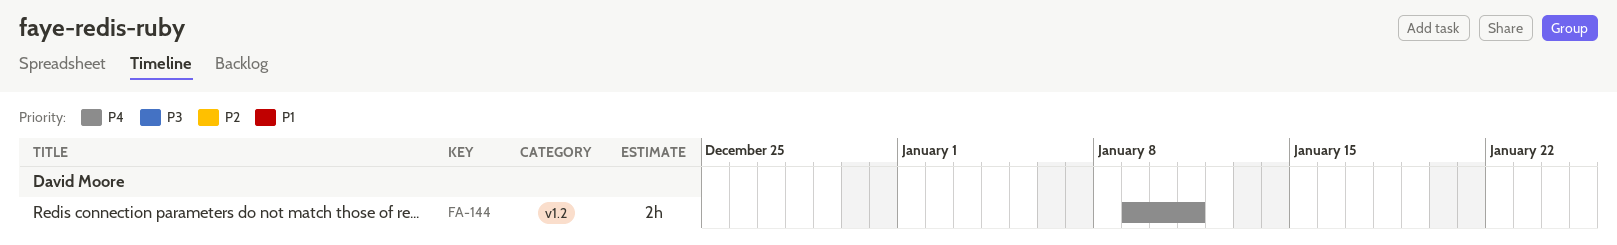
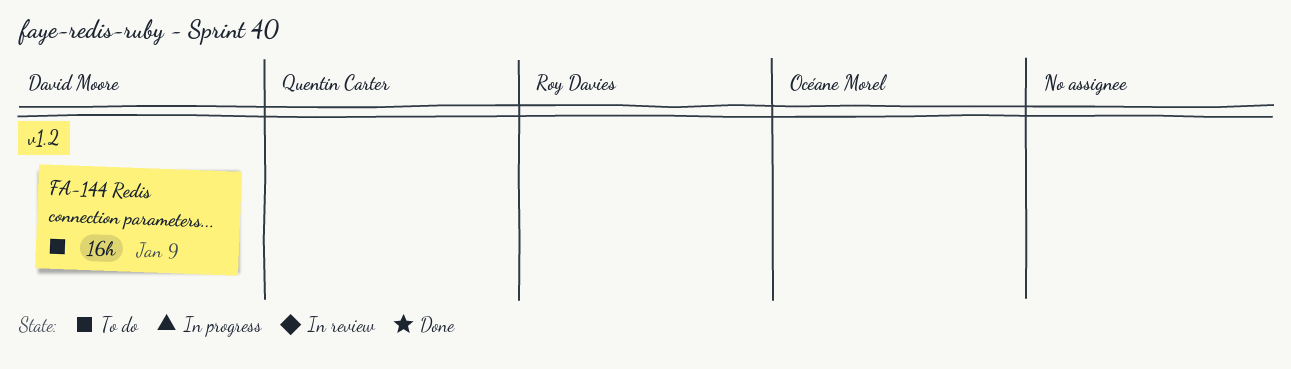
FA-144, estimate: 2h -> 16h
FA-144, due: Jan 11 -> Jan 9

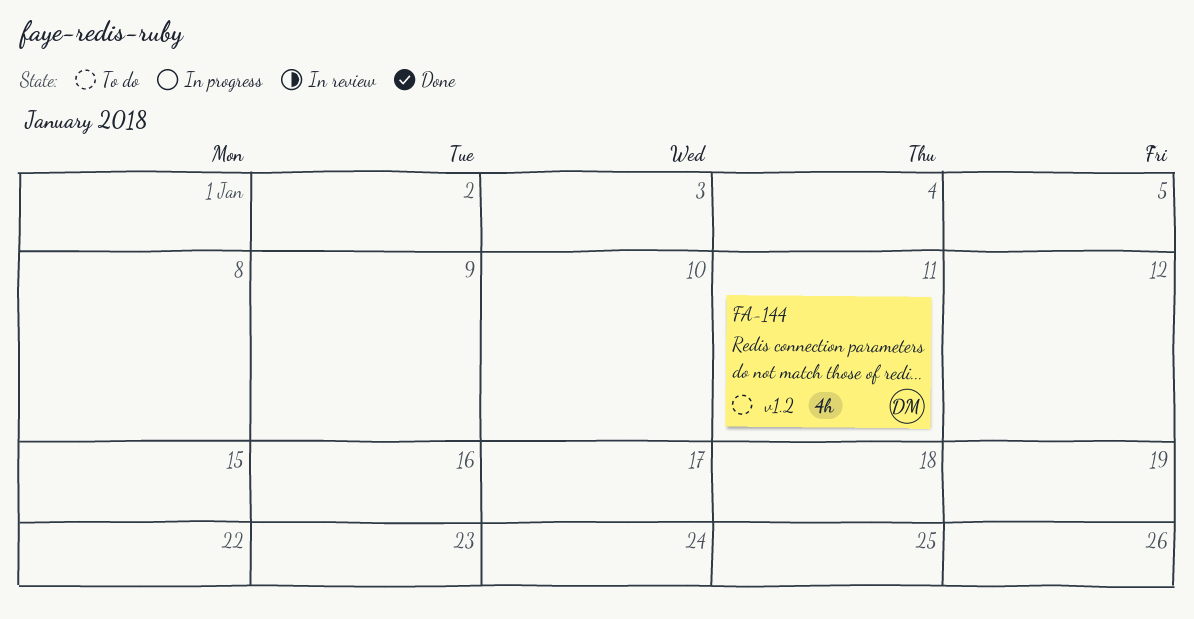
FA-144, estimate: 16h -> 4h
FA-144, due: Jan 9 -> Jan 11

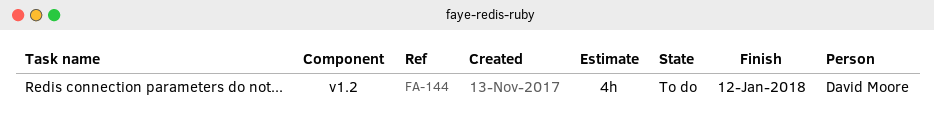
FA-144, due: Jan 11 -> Jan 12

